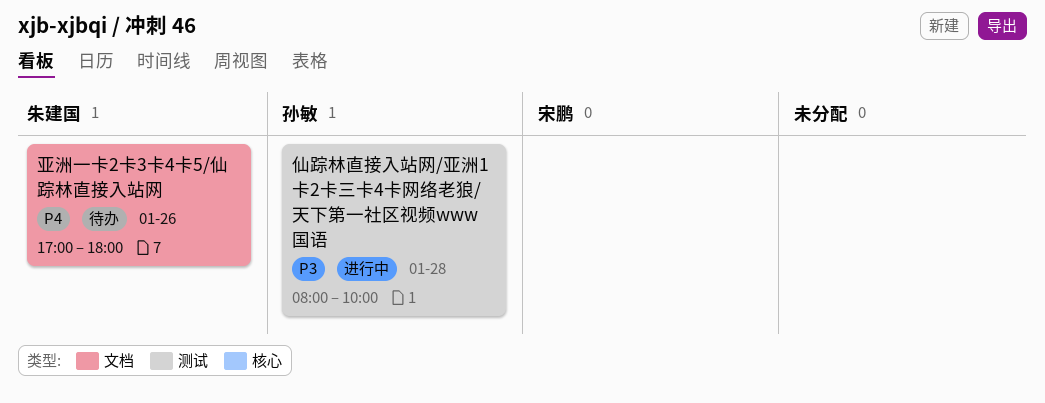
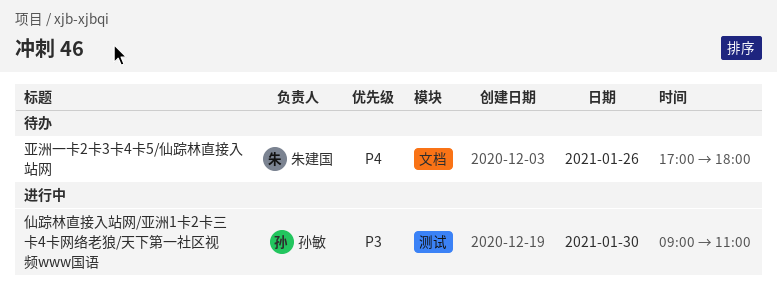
仙踪林直接入站网/亚洲1卡2卡三卡4卡网络老狼/天下第一社区视频www国语, day: Jan 28 -> Jan 30
仙踪林直接入站网/亚洲1卡2卡三卡4卡网络老狼/天下第一社区视频www国语, begins: 08:00 -> 09:00
仙踪林直接入站网/亚洲1卡2卡三卡4卡网络老狼/天下第一社区视频www国语, ends: 10:00 -> 11:00

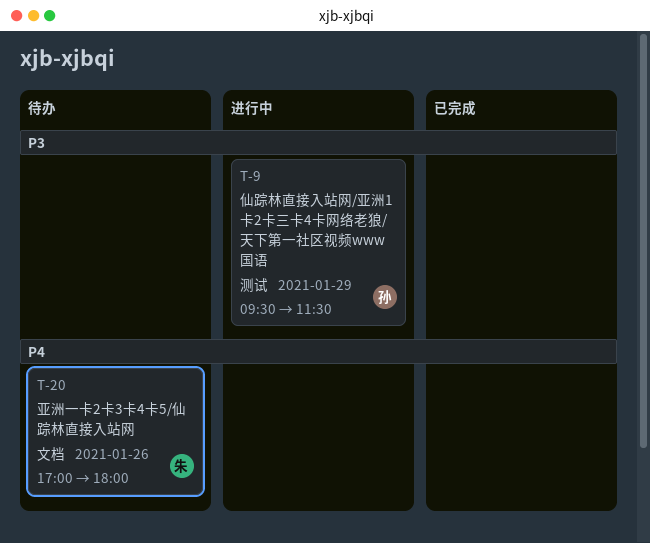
仙踪林直接入站网/亚洲1卡2卡三卡4卡网络老狼/天下第一社区视频www国语, day: Jan 30 -> Jan 29
仙踪林直接入站网/亚洲1卡2卡三卡4卡网络老狼/天下第一社区视频www国语, begins: 09:00 -> 09:30
仙踪林直接入站网/亚洲1卡2卡三卡4卡网络老狼/天下第一社区视频www国语, ends: 11:00 -> 11:30

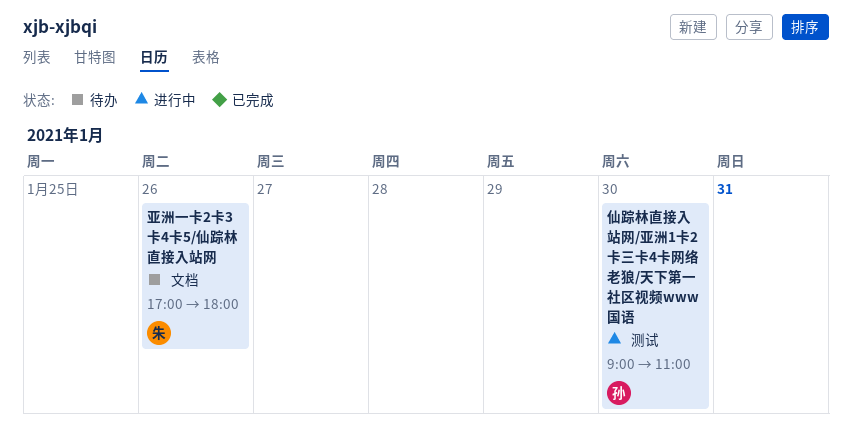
仙踪林直接入站网/亚洲1卡2卡三卡4卡网络老狼/天下第一社区视频www国语, day: Jan 29 -> Jan 30
仙踪林直接入站网/亚洲1卡2卡三卡4卡网络老狼/天下第一社区视频www国语, begins: 09:30 -> 09:00
仙踪林直接入站网/亚洲1卡2卡三卡4卡网络老狼/天下第一社区视频www国语, ends: 11:30 -> 11:00

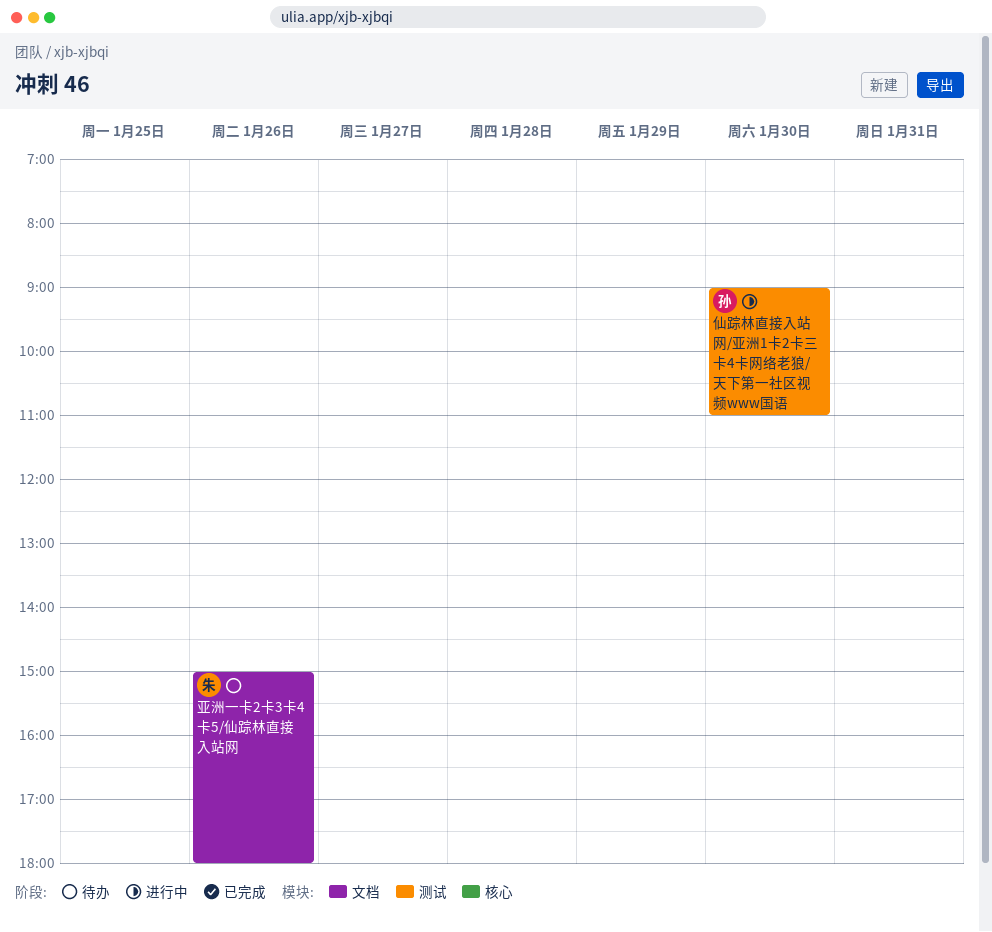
亚洲一卡2卡3卡4卡5/仙踪林直接入站网, begins: 17:00 -> 15:00

